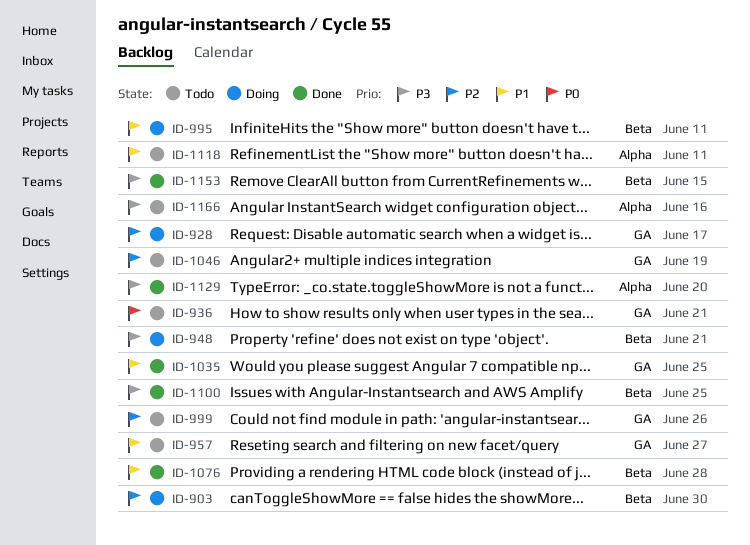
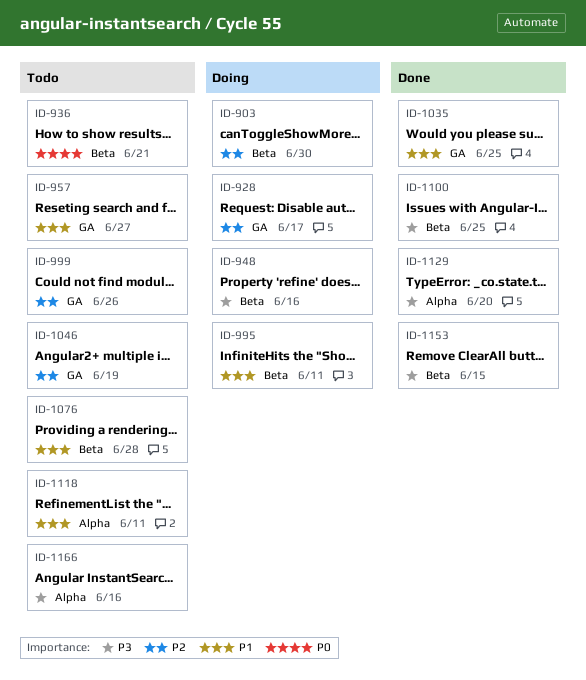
ID-936, label: GA -> Beta
ID-948, due: Jun 21 -> Jun 16
ID-1076, status: Done -> Todo

